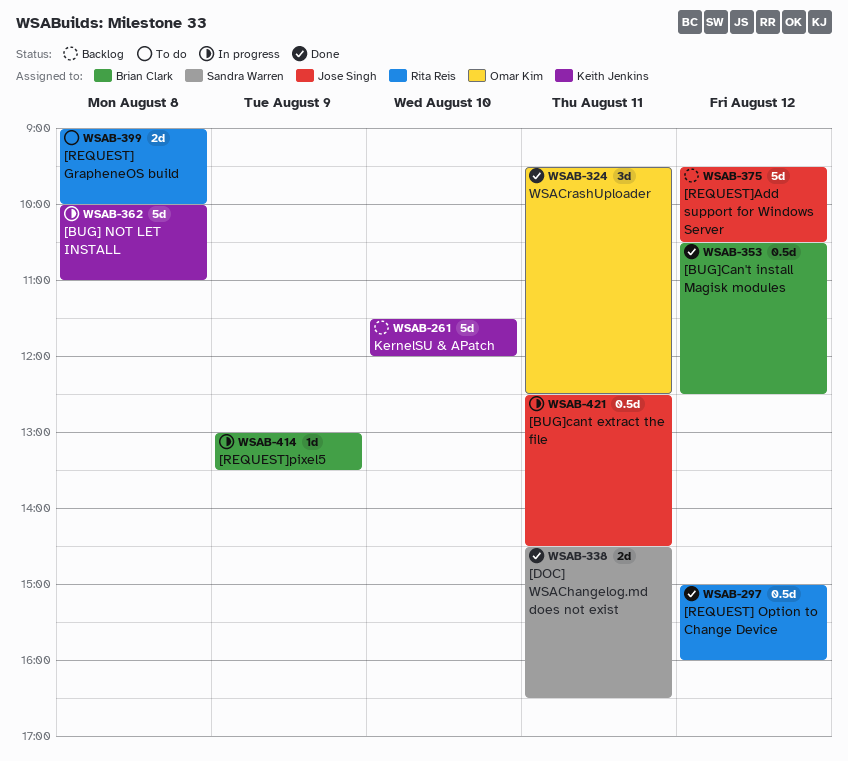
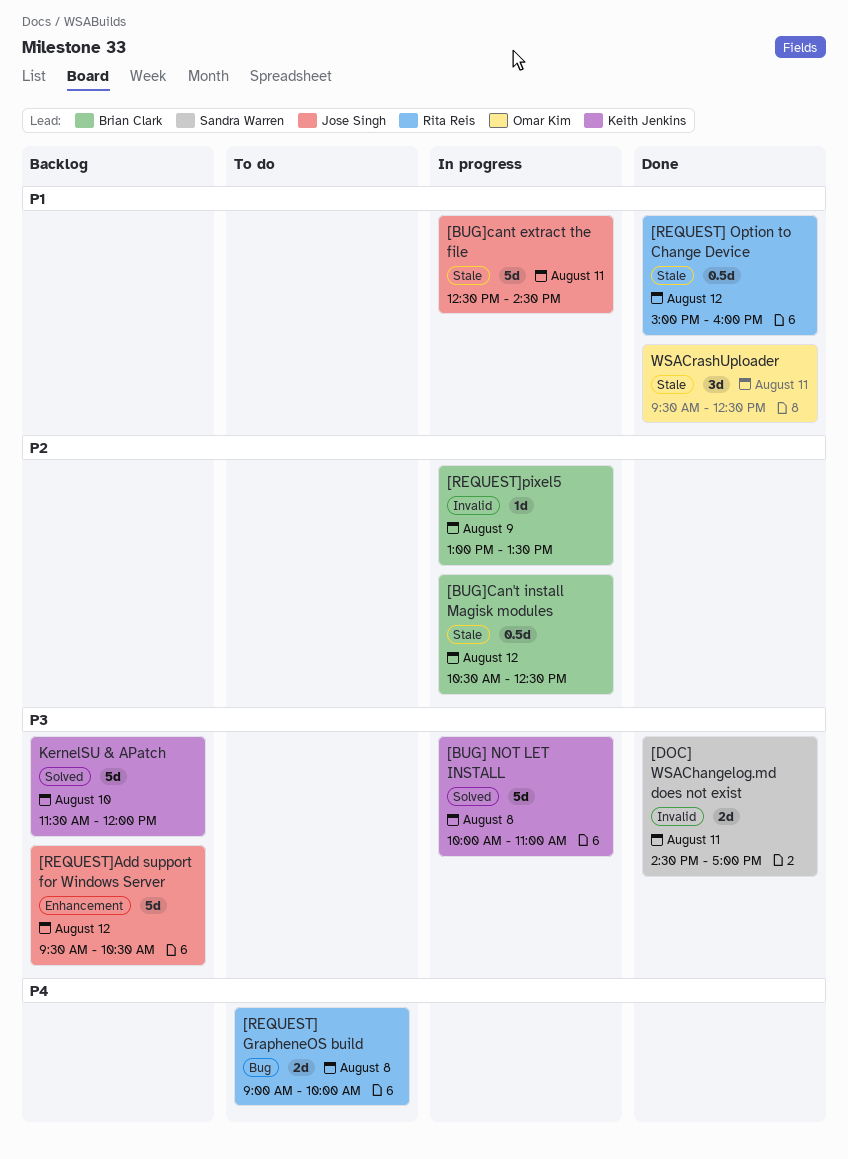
[BUG]Can't install Magisk modules, status: Done -> In progress
[BUG]cant extract the file, estimate: 0.5d -> 5d
[DOC] WSAChangelog.md does not exist, ends: 16:30 -> 17:00

